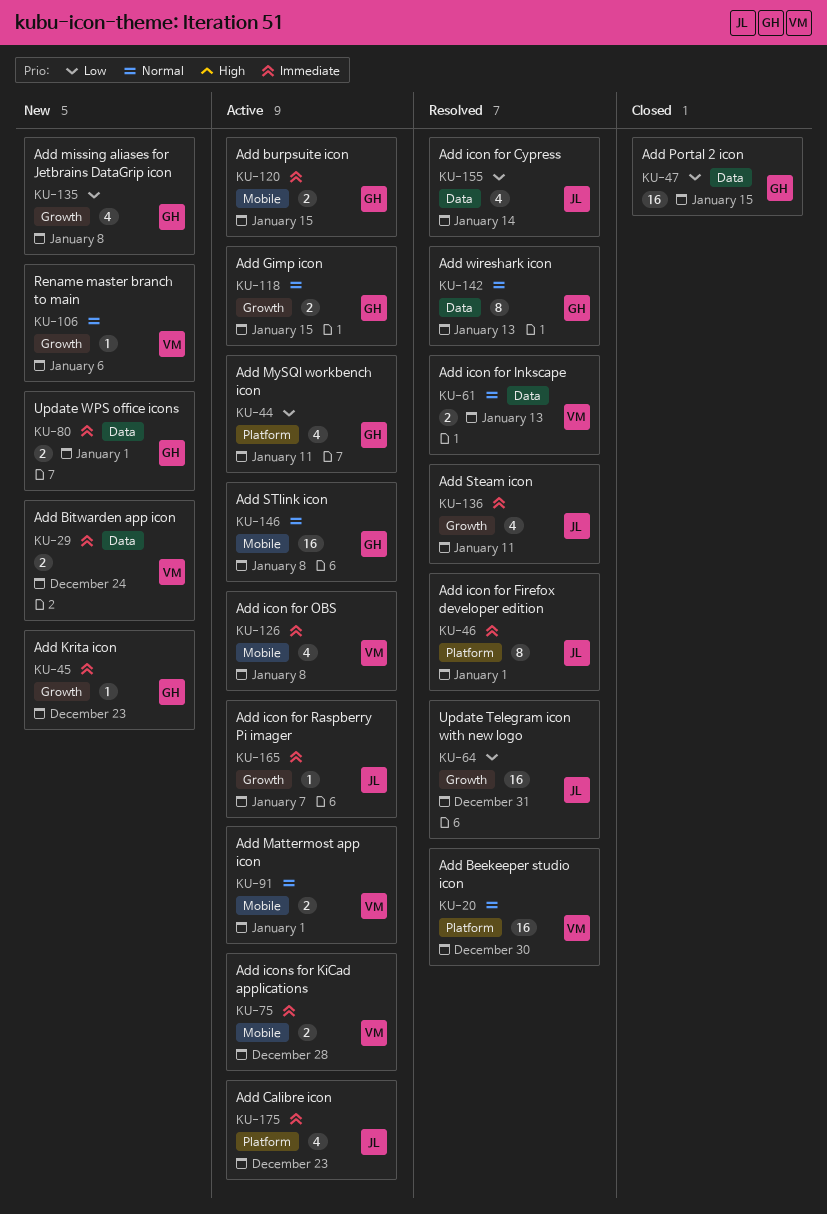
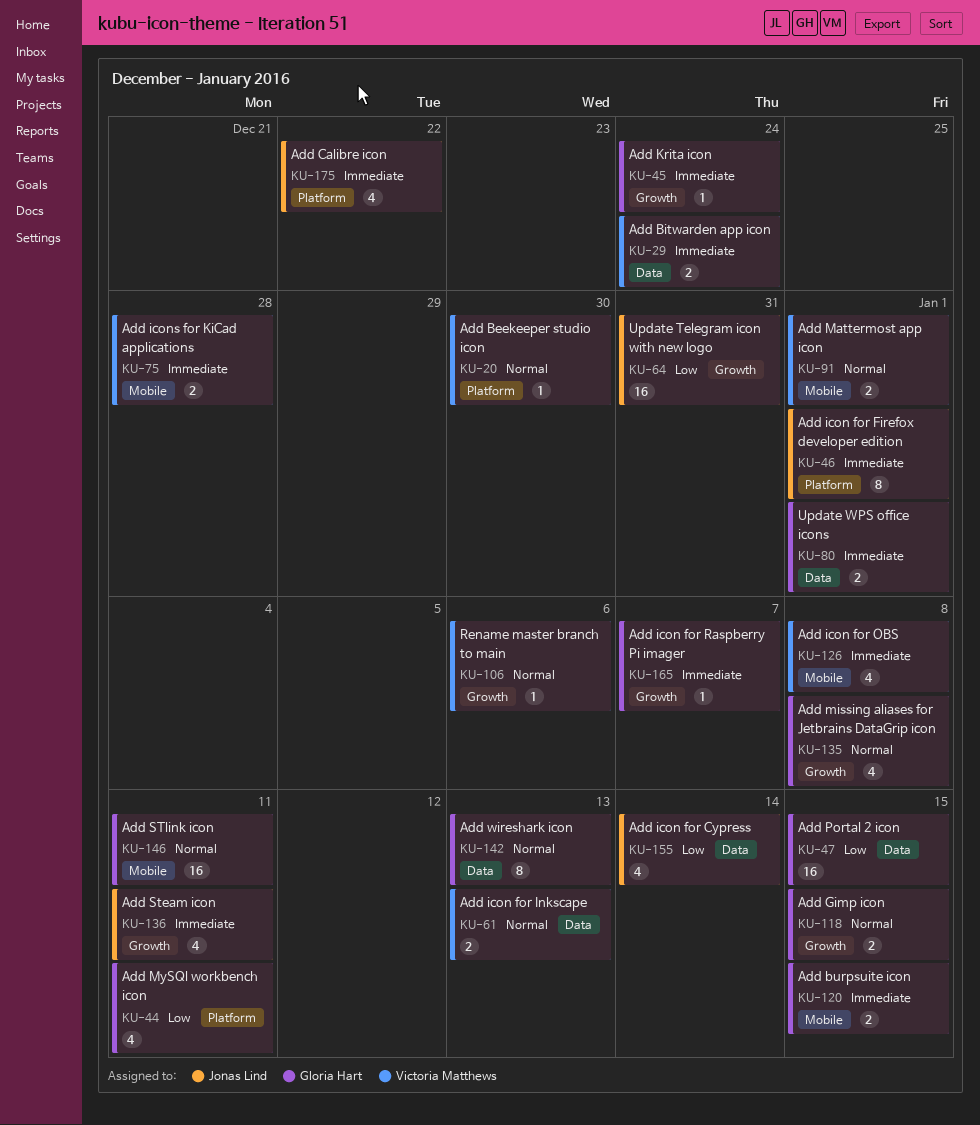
KU-20, estimate: 16 -> 1
KU-45, due: Dec 23 -> Dec 24
KU-135, priority: Low -> Normal
KU-146, due: Jan 8 -> Jan 11
KU-165, owner: Jonas Lind -> Gloria Hart
KU-175, due: Dec 23 -> Dec 22

